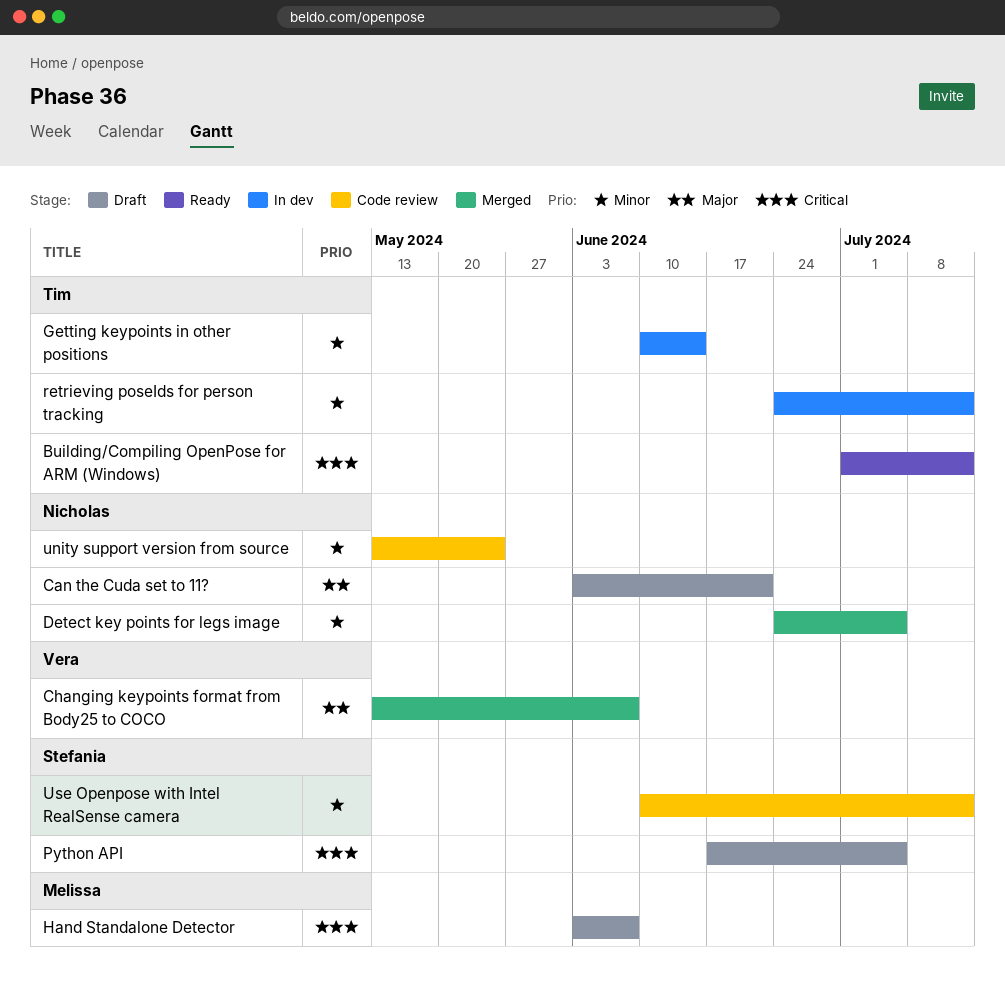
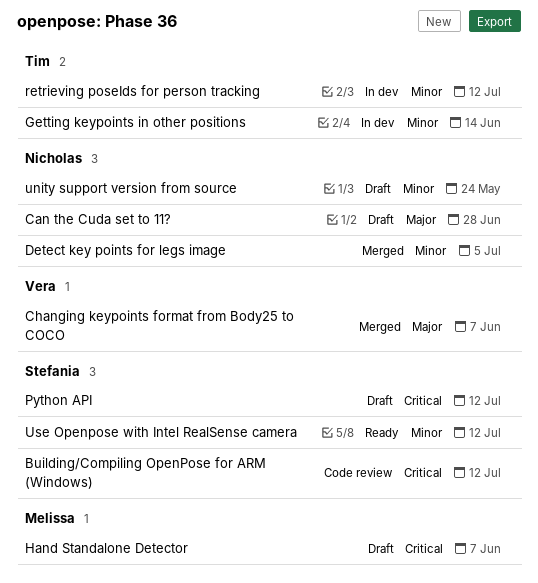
Building/Compiling OpenPose for ARM (Windows), status: Ready -> Code review
Building/Compiling OpenPose for ARM (Windows), owner: Tim -> Stefania
Can the Cuda set to 11?, due: Jun 21 -> Jun 28
Python API, due: Jul 5 -> Jul 12
unity support version from source, status: Code review -> Draft
Use Openpose with Intel RealSense camera, status: Code review -> Ready

